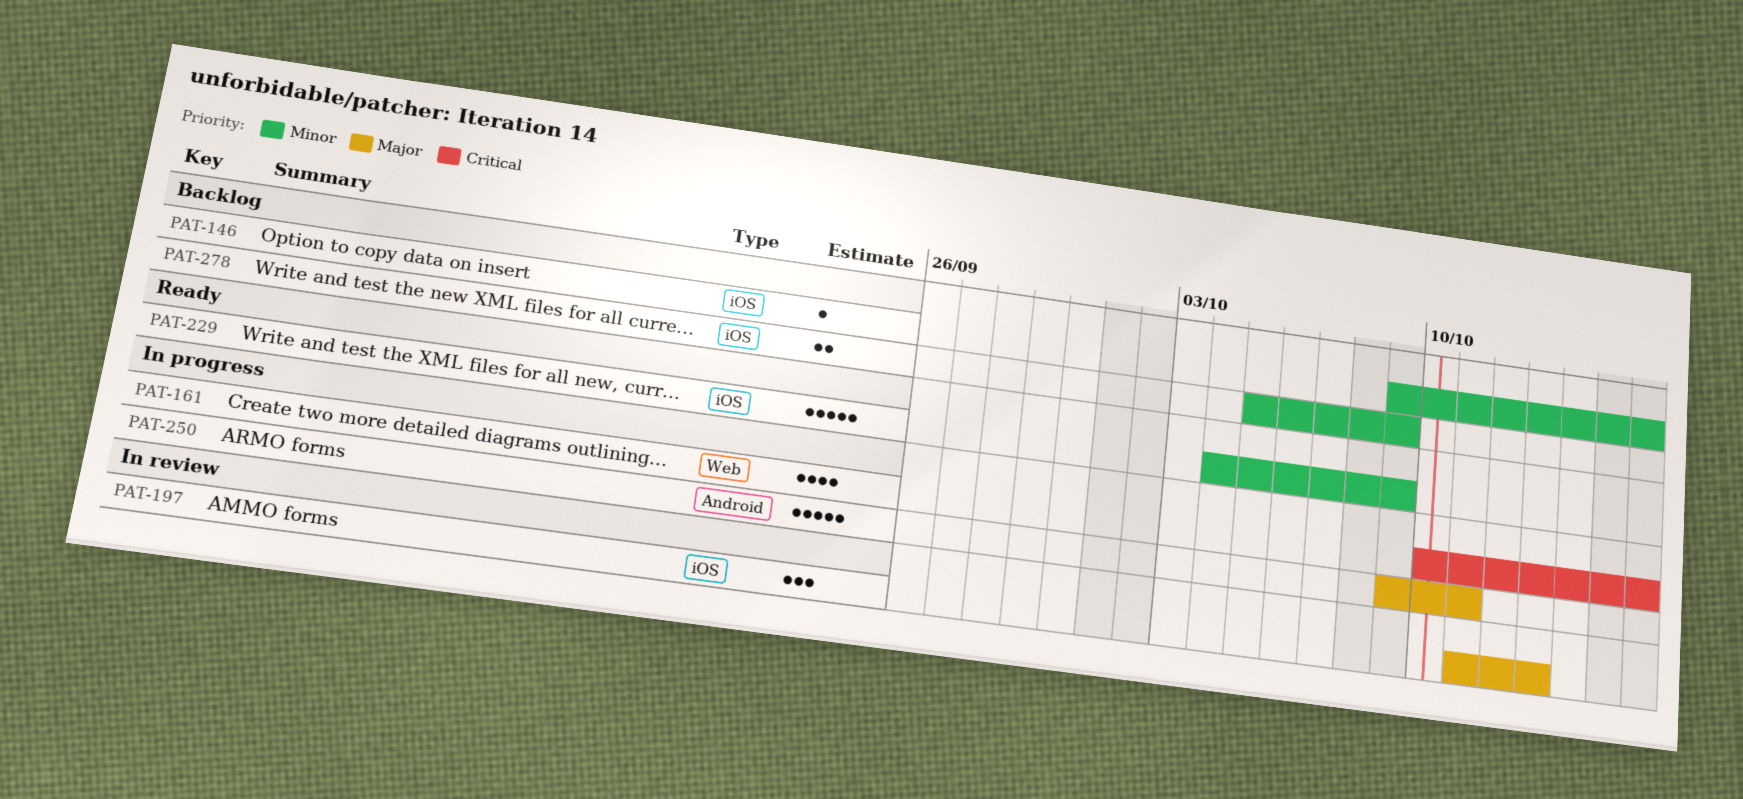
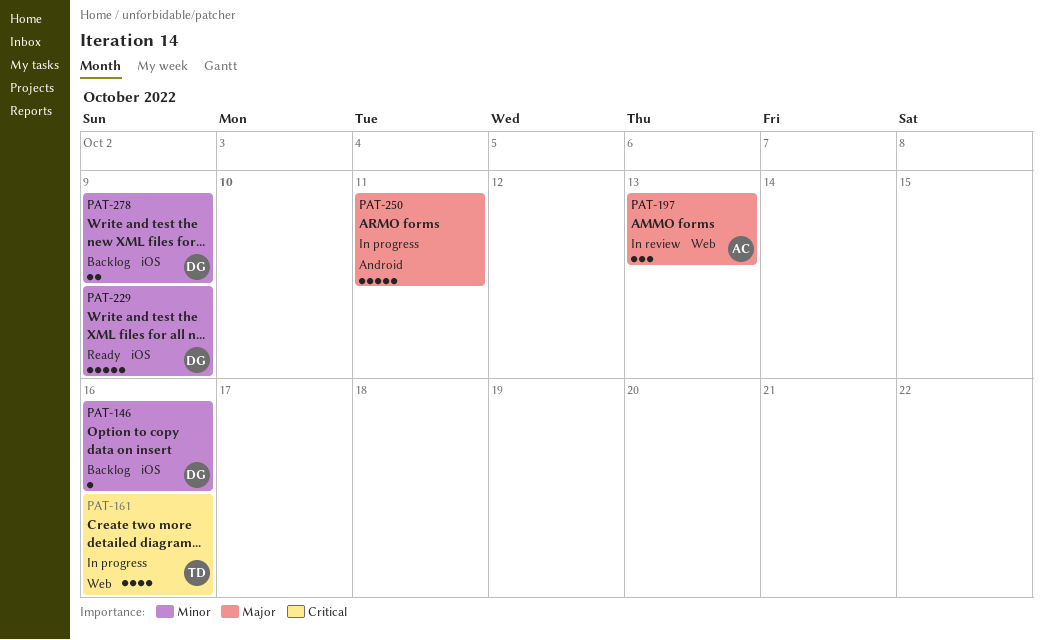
PAT-197, label: iOS -> Web

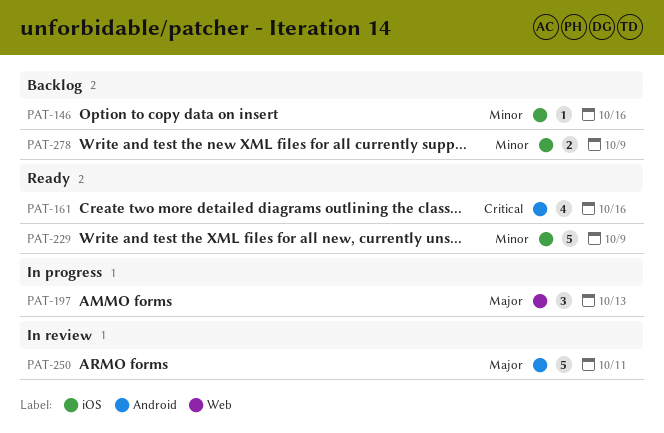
PAT-161, status: In progress -> Ready
PAT-161, label: Web -> Android
PAT-197, status: In review -> In progress
PAT-250, status: In progress -> In review

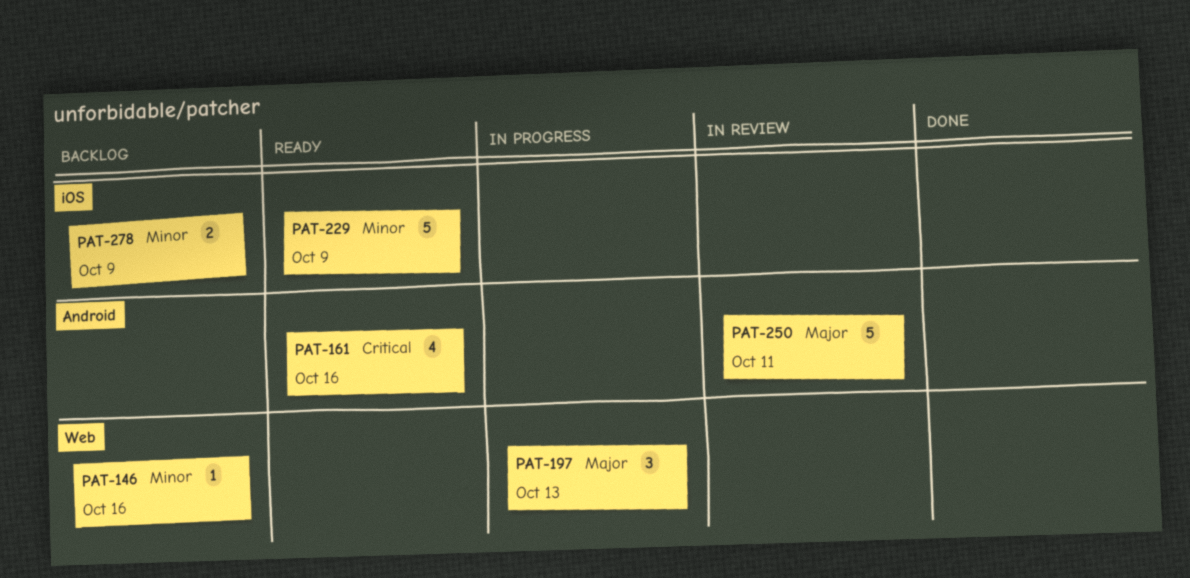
PAT-146, label: iOS -> Web

